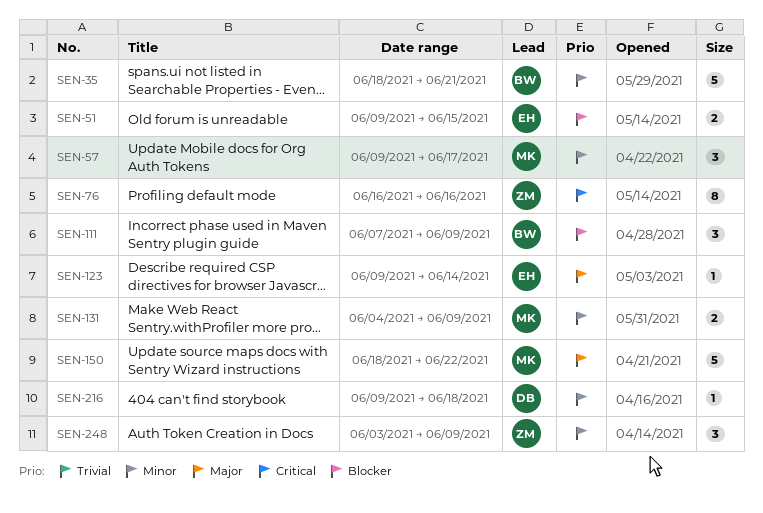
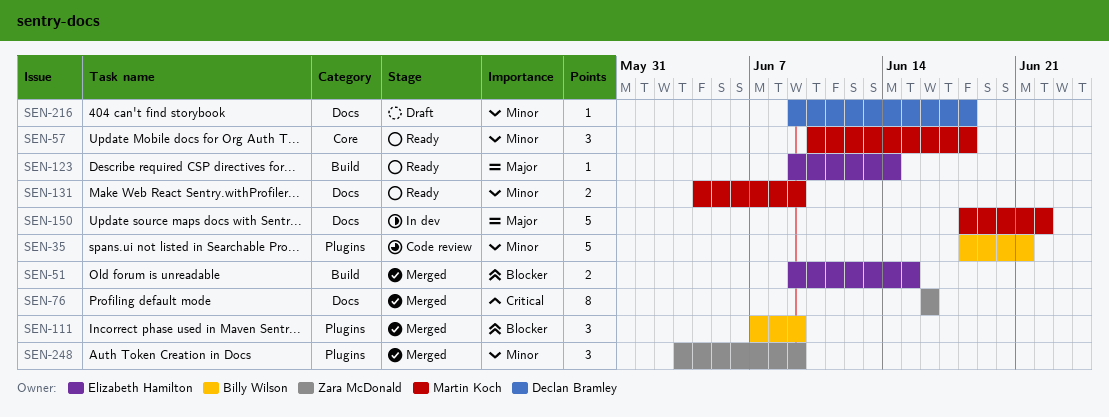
SEN-57, start: Jun 9 -> Jun 10
SEN-57, due: Jun 17 -> Jun 18

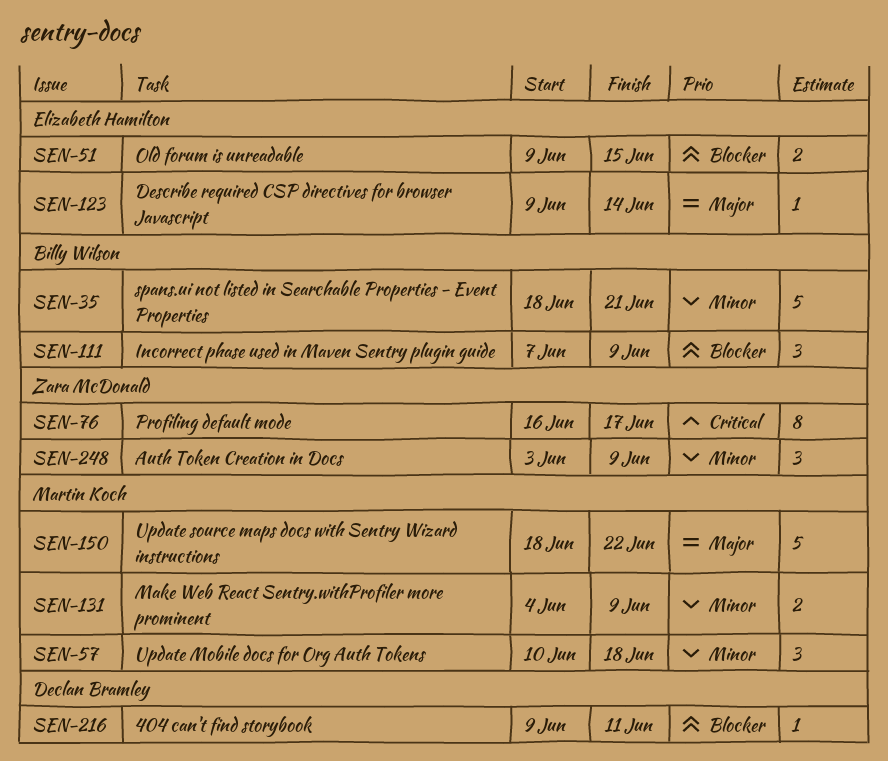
SEN-76, due: Jun 16 -> Jun 17
SEN-216, priority: Minor -> Blocker
SEN-216, due: Jun 18 -> Jun 11

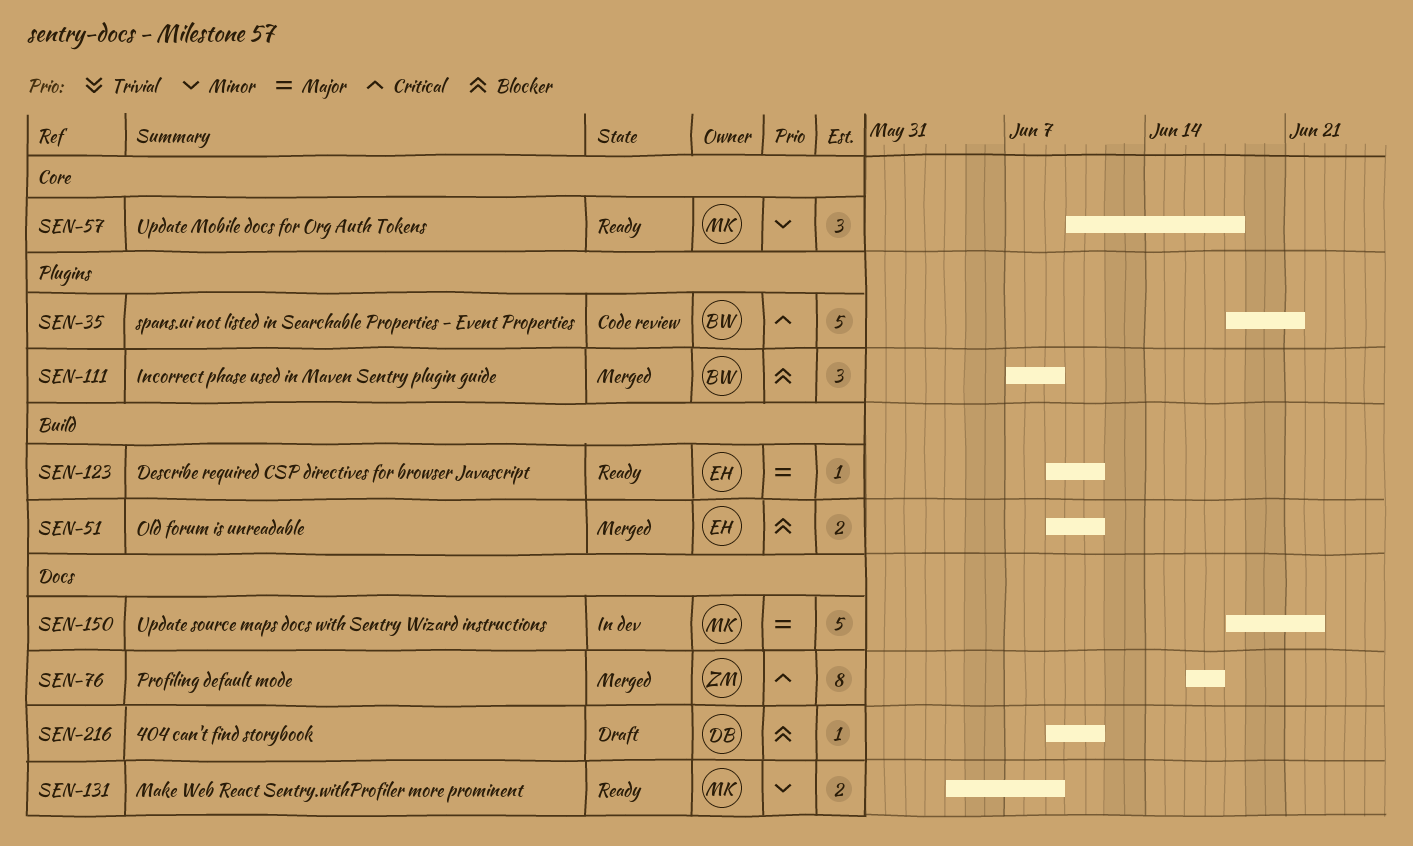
SEN-35, priority: Minor -> Critical
SEN-51, due: Jun 15 -> Jun 11
SEN-123, due: Jun 14 -> Jun 11
SEN-248: present -> none

